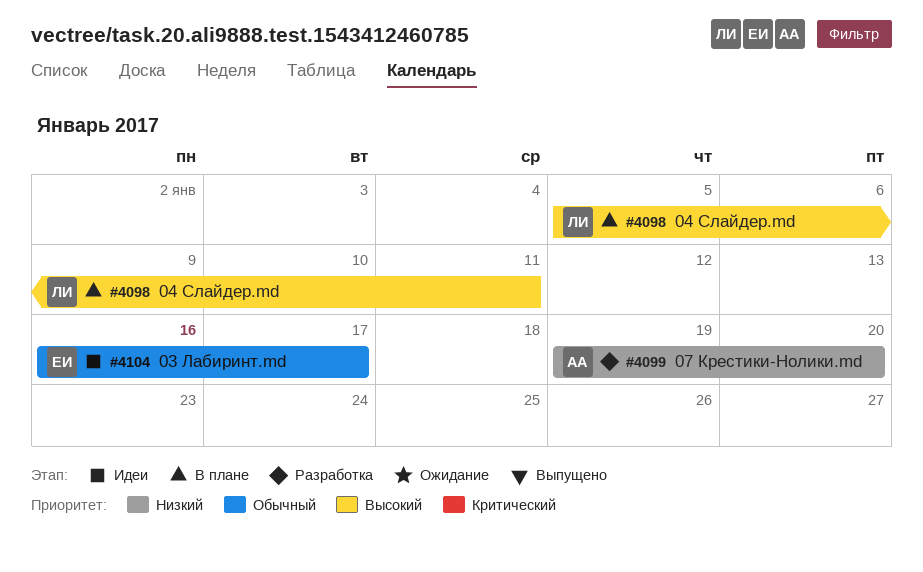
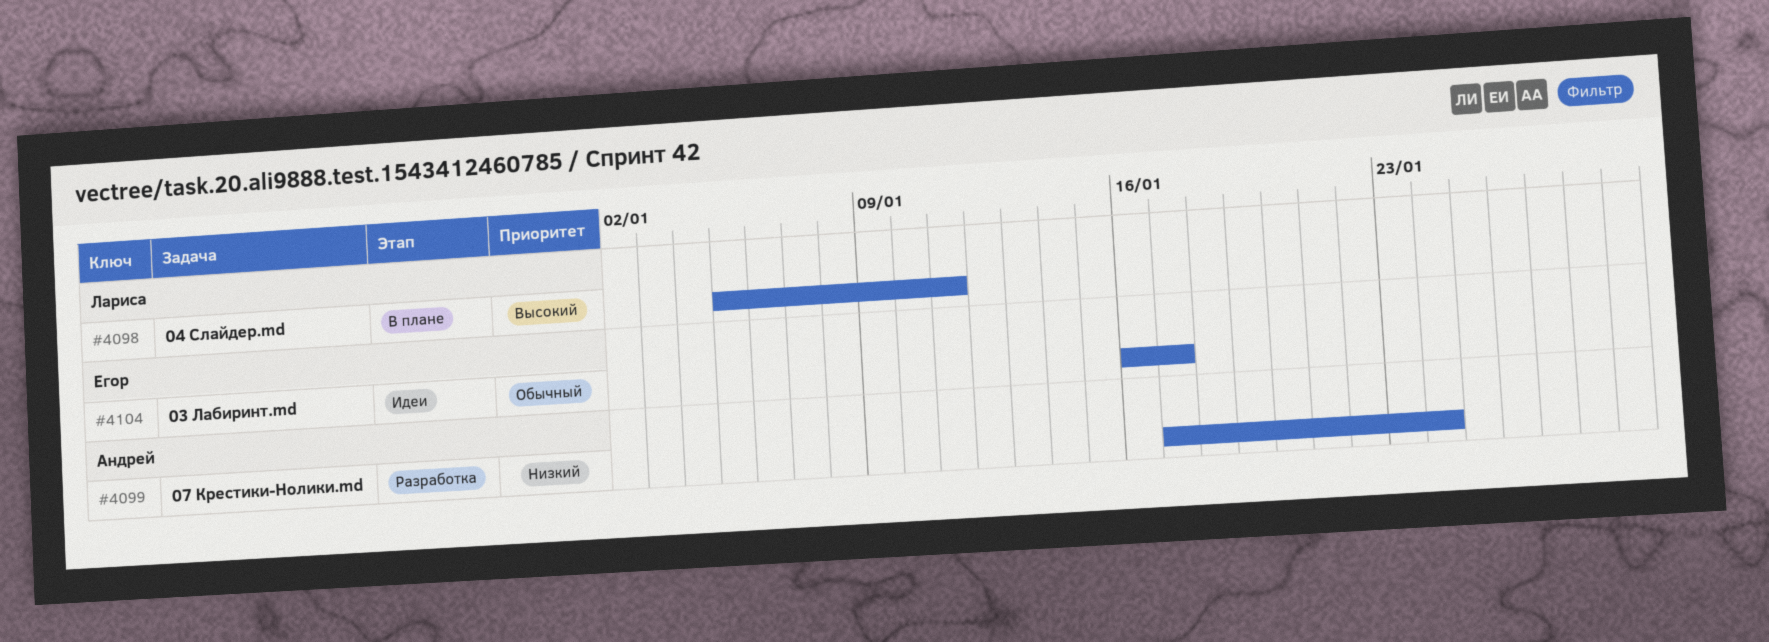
#4099, start: Jan 19 -> Jan 17
#4099, due: Jan 20 -> Jan 24

